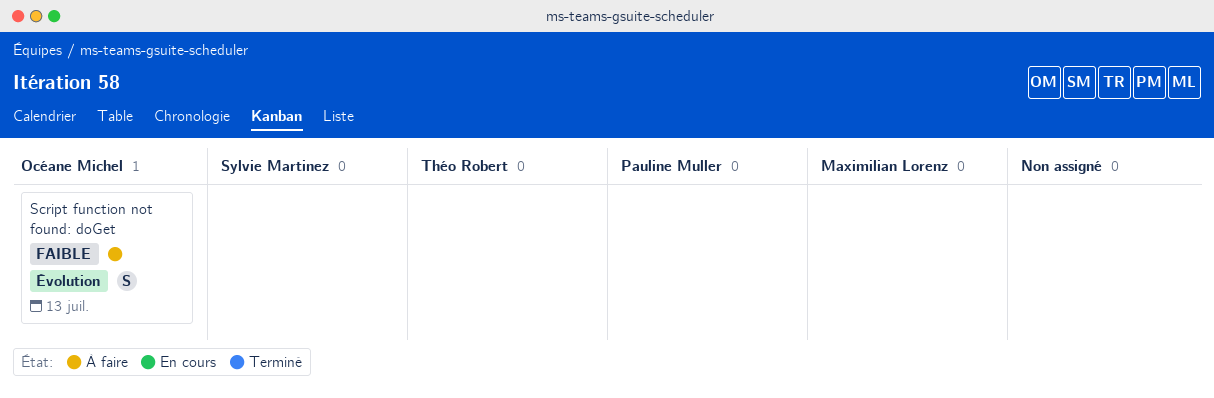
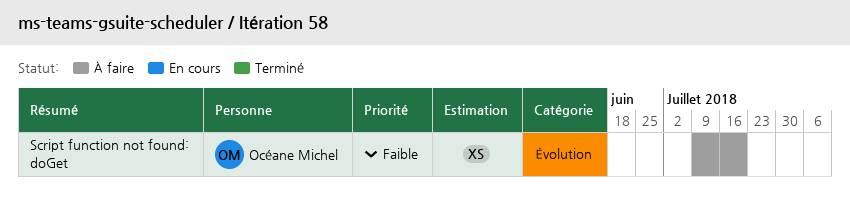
Script function not found: doGet, estimate: S -> XS
Script function not found: doGet, due: Jul 13 -> Jul 20

